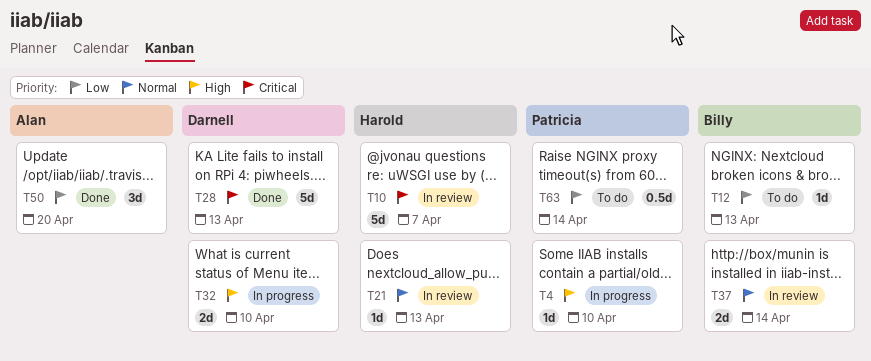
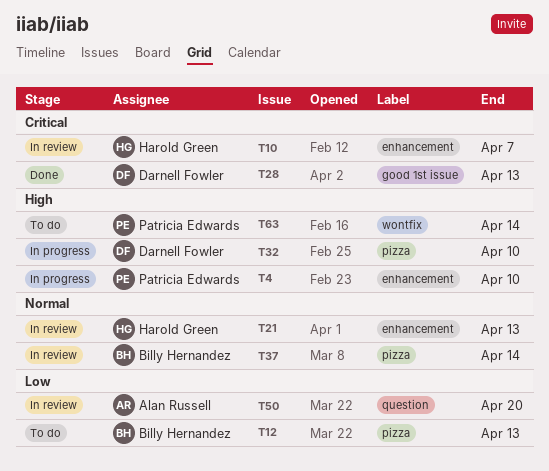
T50, status: Done -> In review
T63, priority: Low -> High

